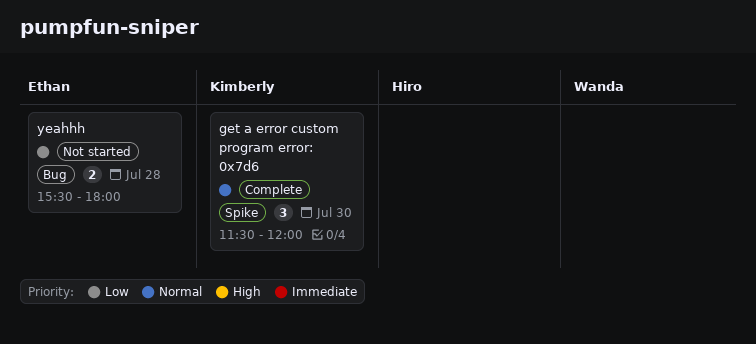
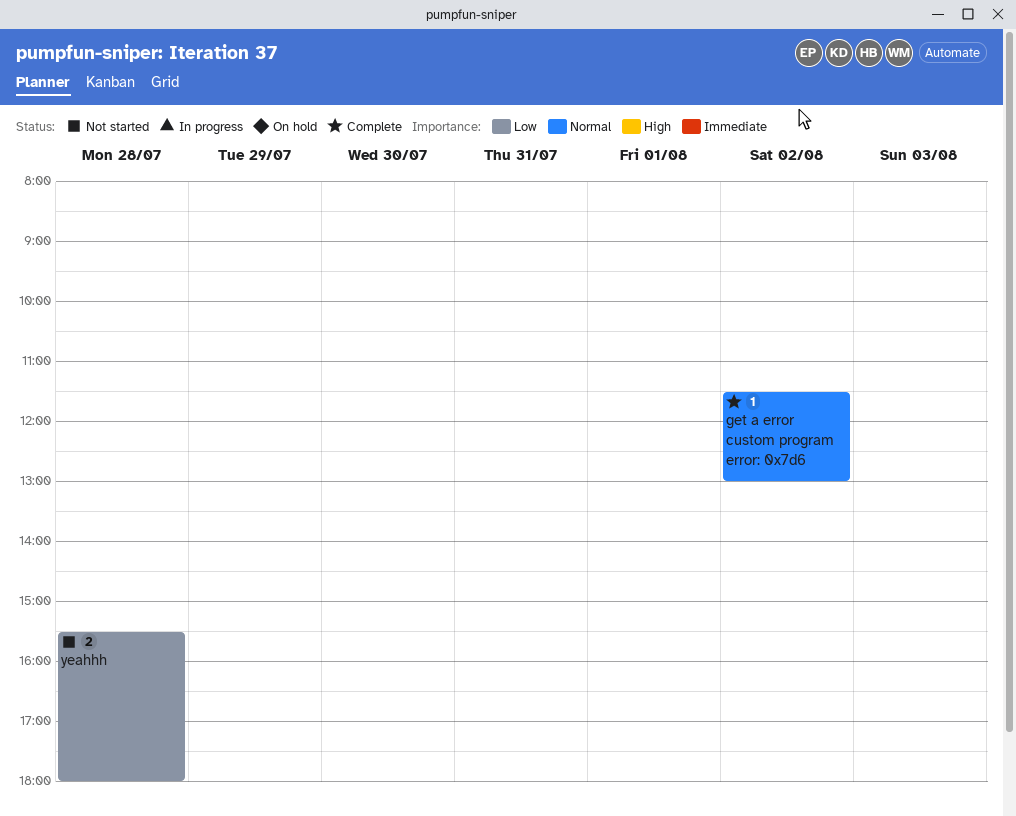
get a error custom program error: 0x7d6, estimate: 3 -> 1
get a error custom program error: 0x7d6, day: Jul 30 -> Aug 2
get a error custom program error: 0x7d6, ends: 12:00 -> 13:00

